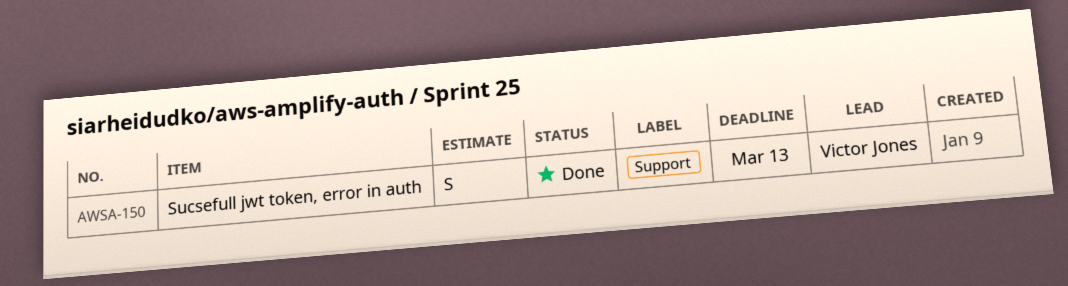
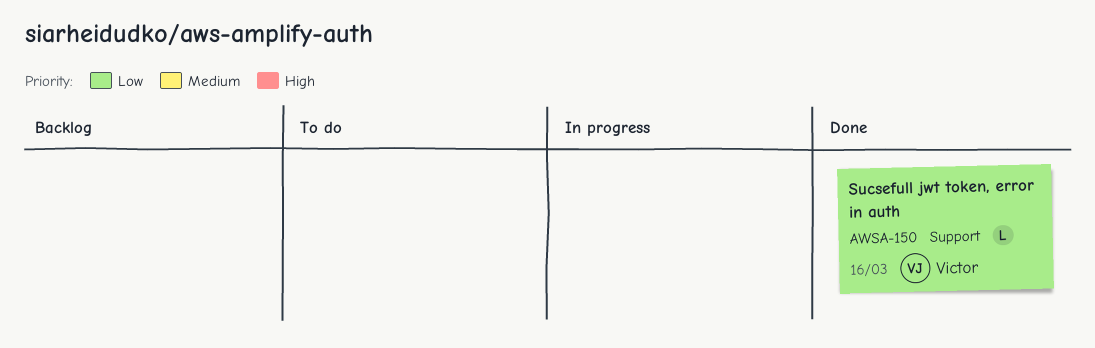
AWSA-150, estimate: S -> L
AWSA-150, due: Mar 13 -> Mar 16

